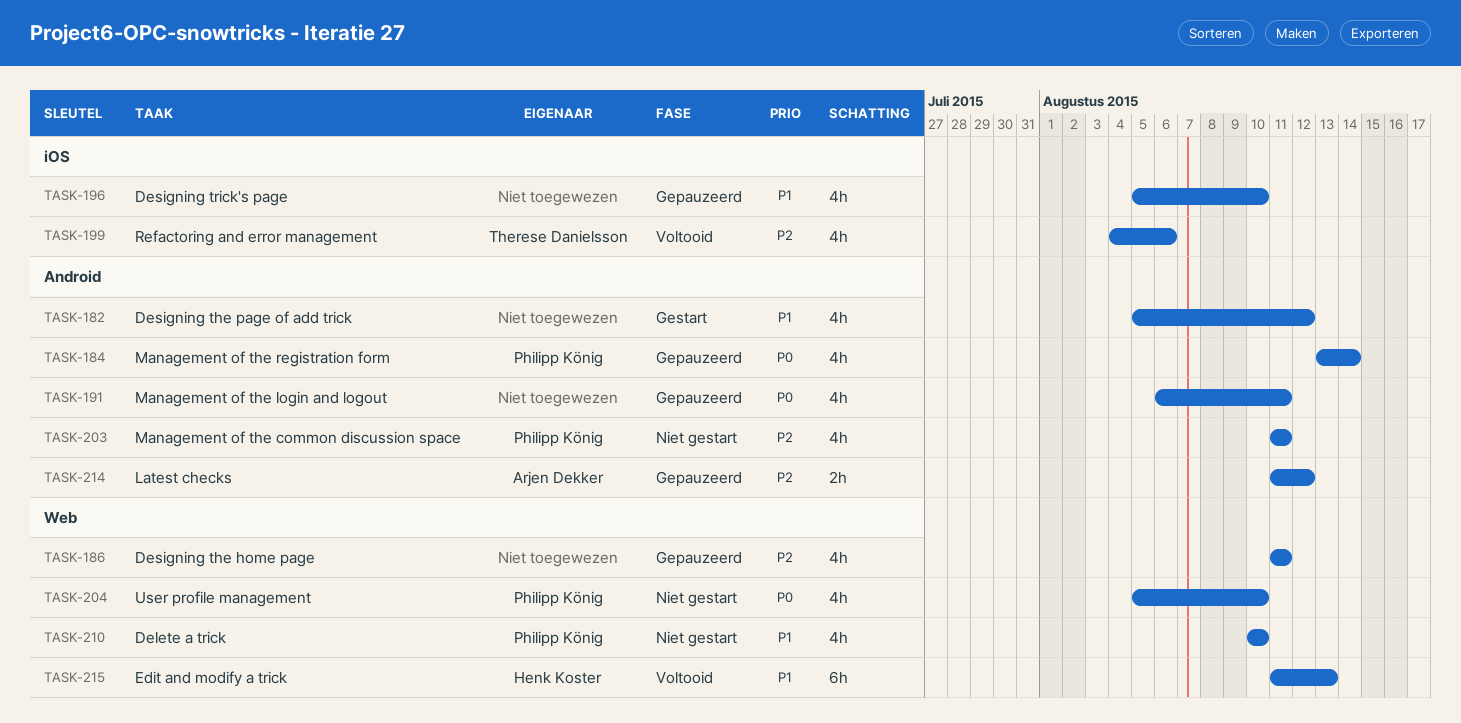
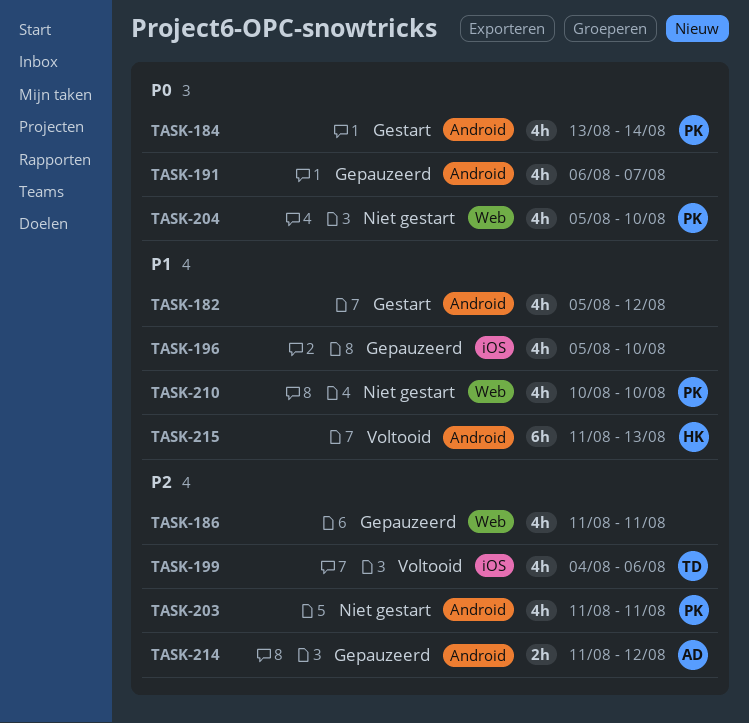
TASK-184, status: Gepauzeerd -> Gestart
TASK-191, due: Aug 11 -> Aug 7
TASK-215, label: Web -> Android

